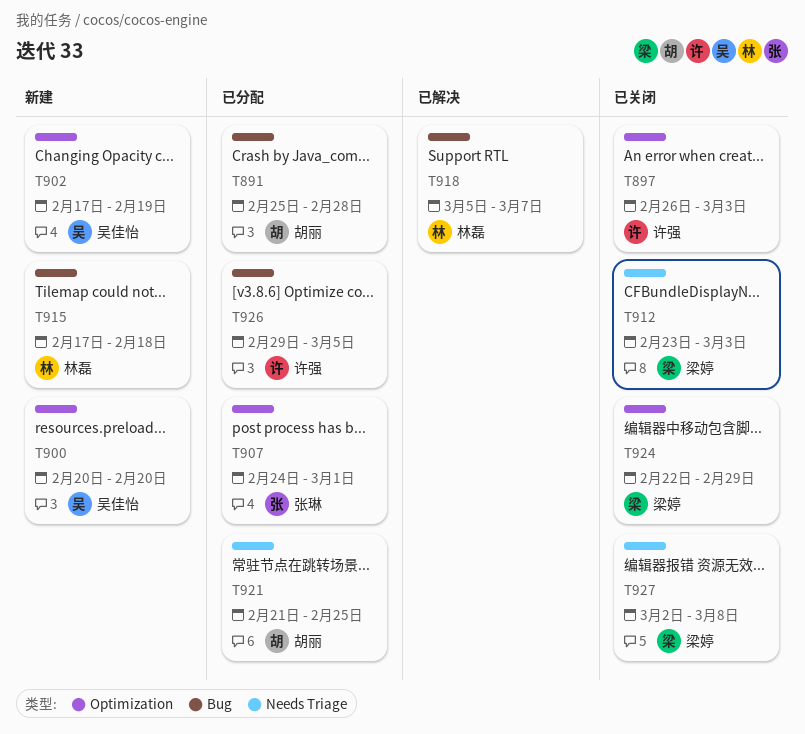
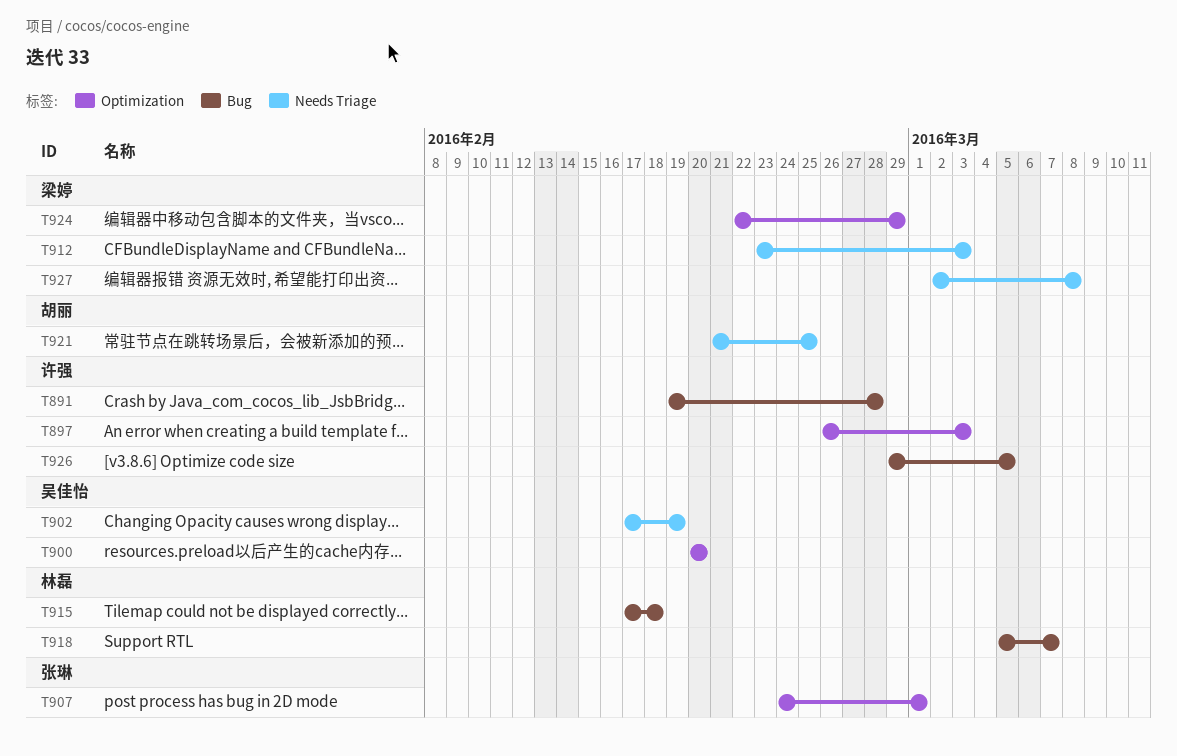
T891, owner: 胡丽 -> 许强
T891, start: Feb 25 -> Feb 19
T902, label: Optimization -> Needs Triage

